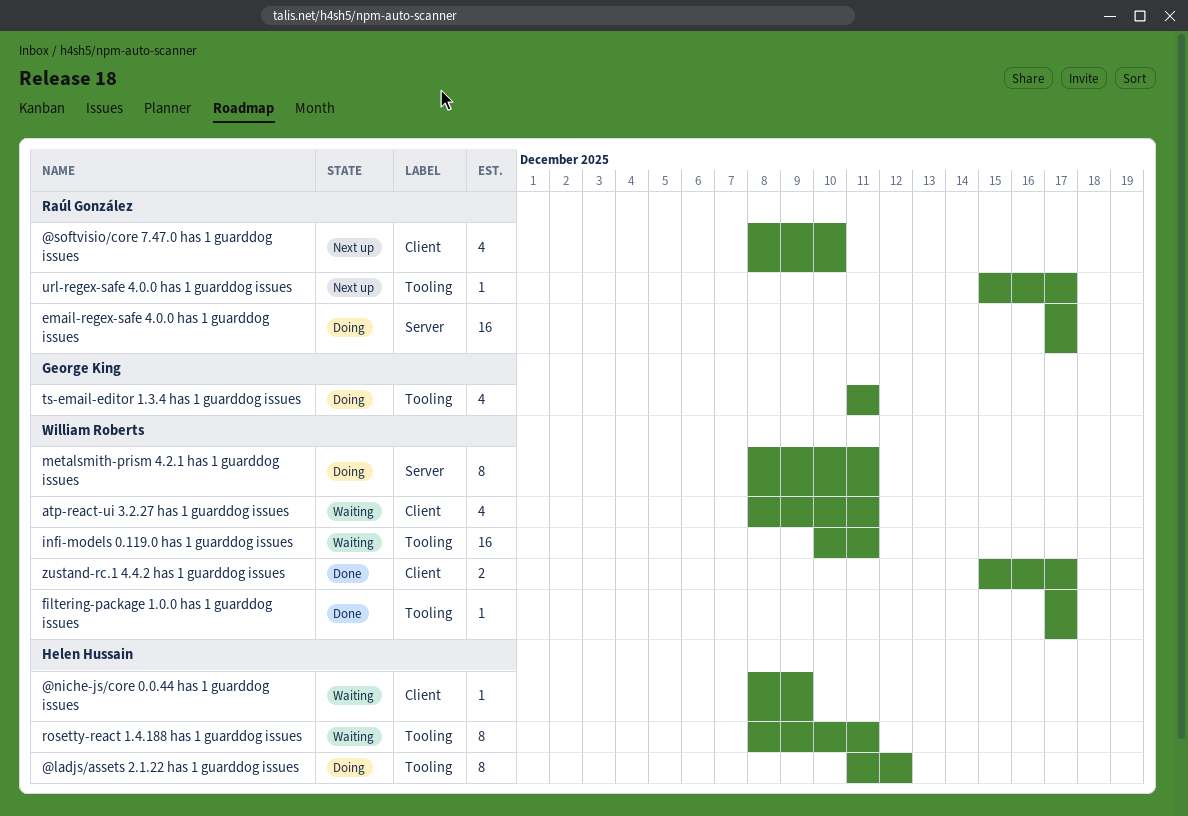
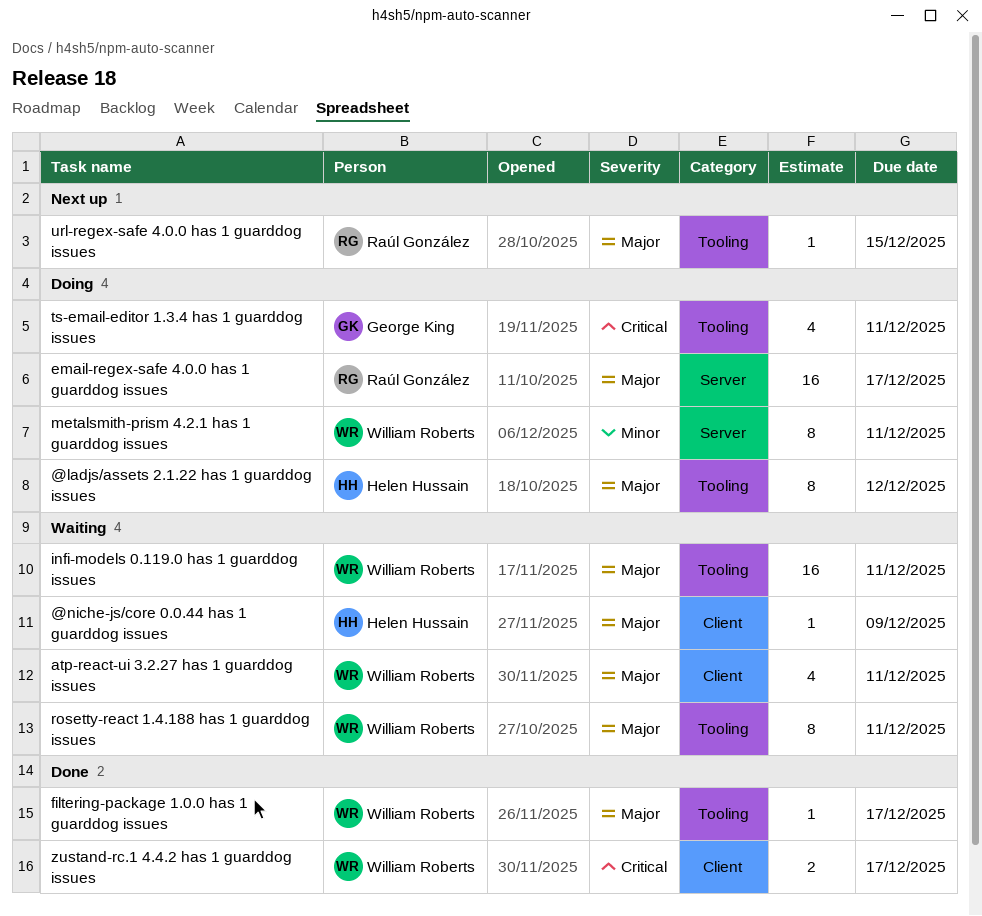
@softvisio/core 7.47.0 has 1 guarddog issues: present -> none
rosetty-react 1.4.188 has 1 guarddog issues, owner: Helen Hussain -> William Roberts
url-regex-safe 4.0.0 has 1 guarddog issues, due: Dec 17 -> Dec 15

